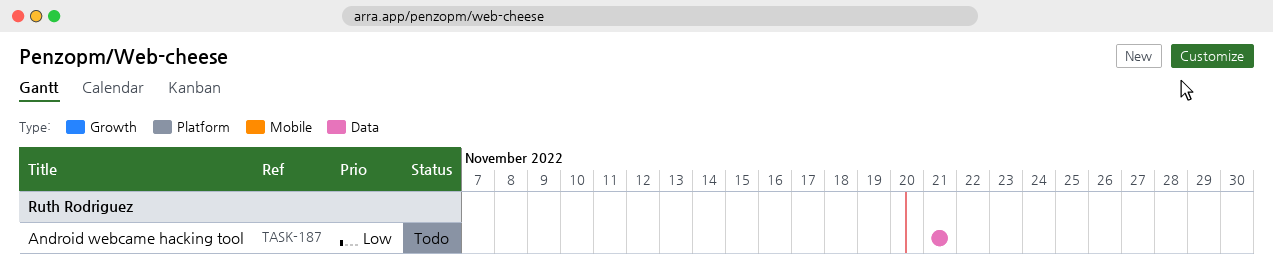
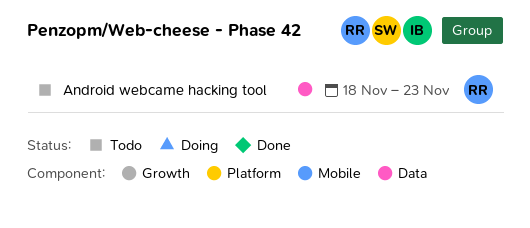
Android webcame hacking tool, start: Nov 21 -> Nov 18
Android webcame hacking tool, due: Nov 21 -> Nov 23

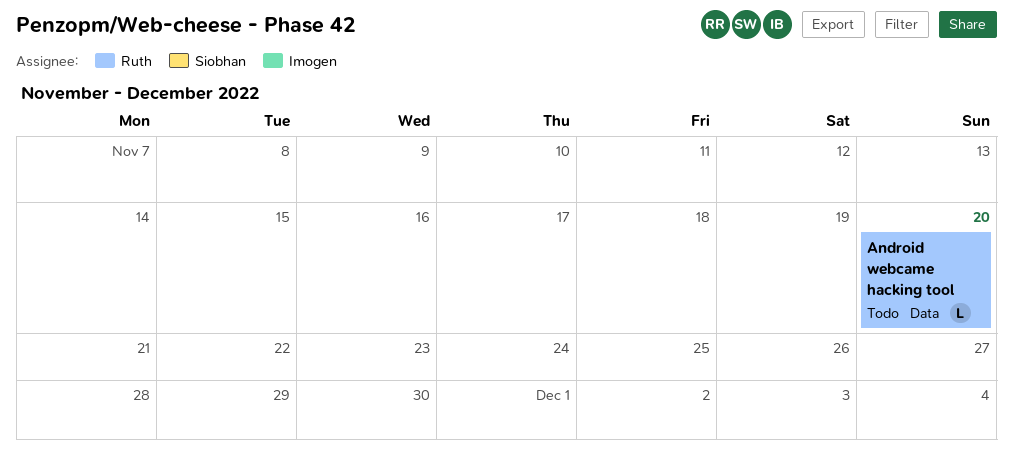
Android webcame hacking tool, due: Nov 23 -> Nov 20

